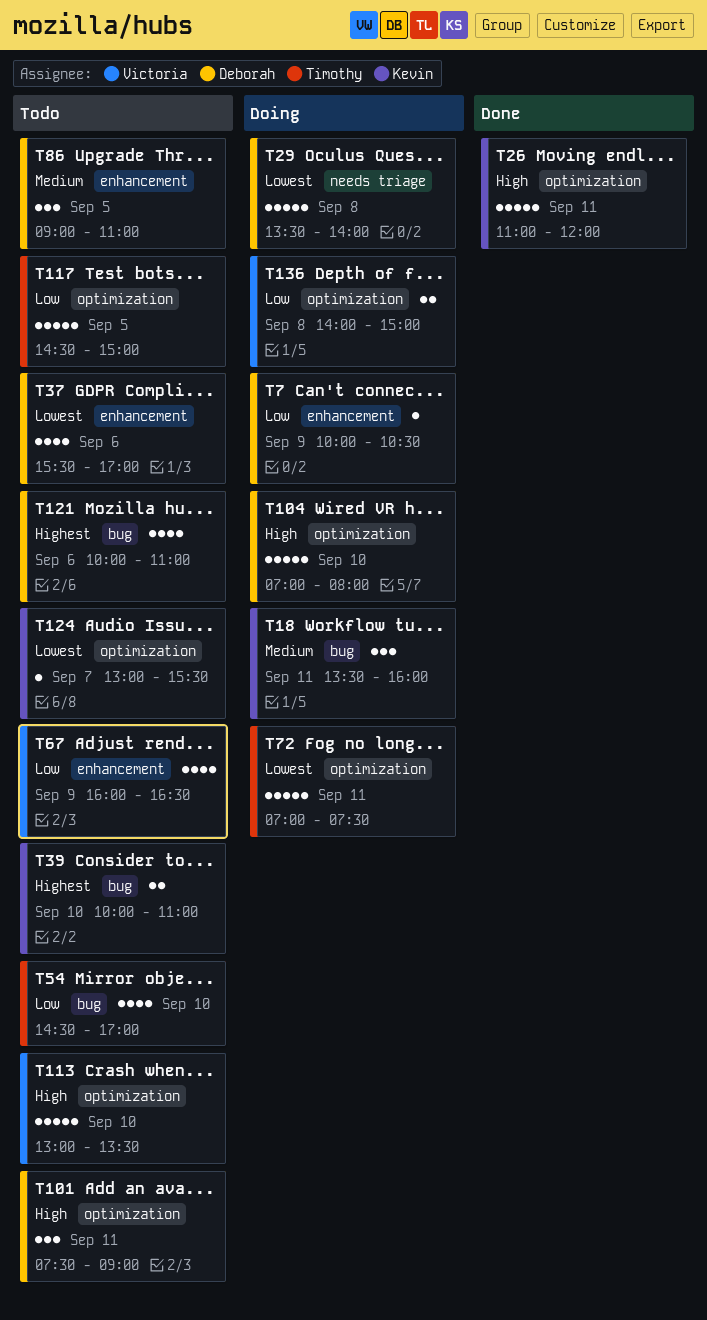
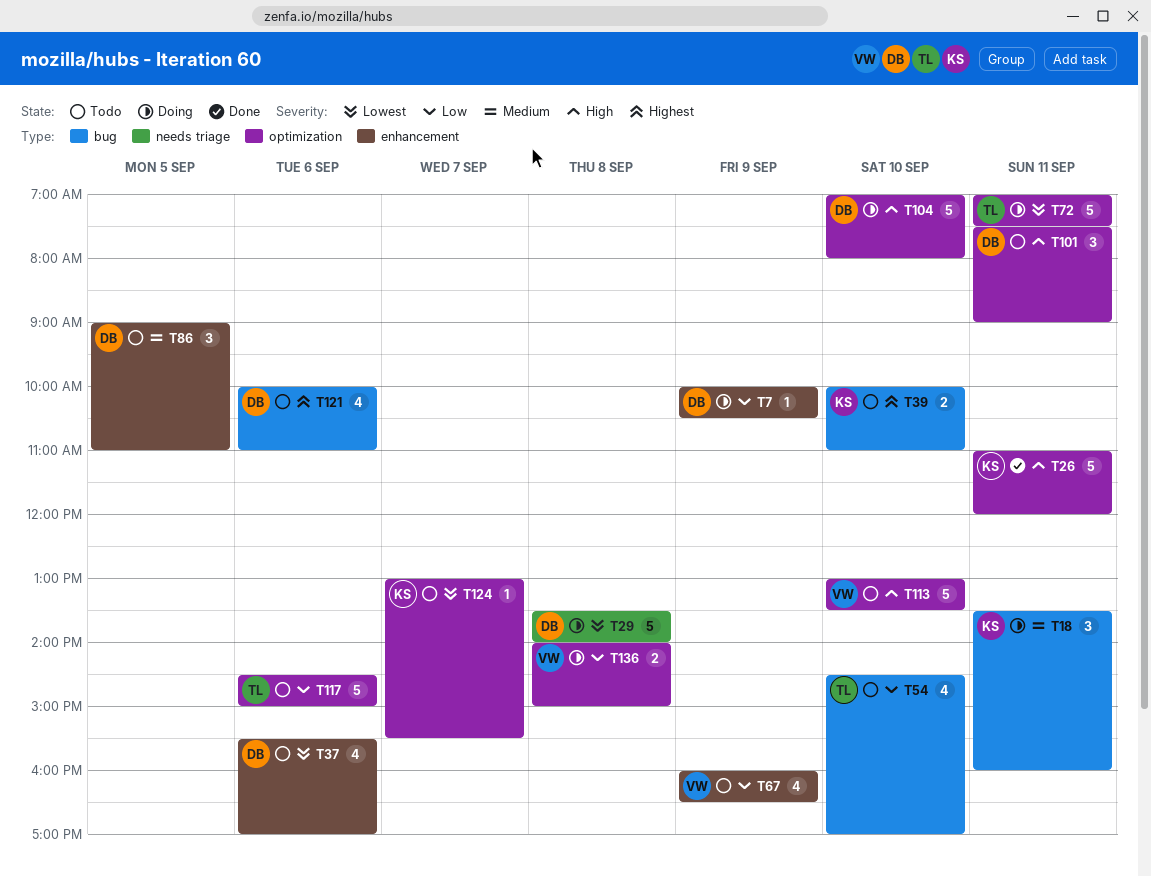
T117, day: Sep 5 -> Sep 6

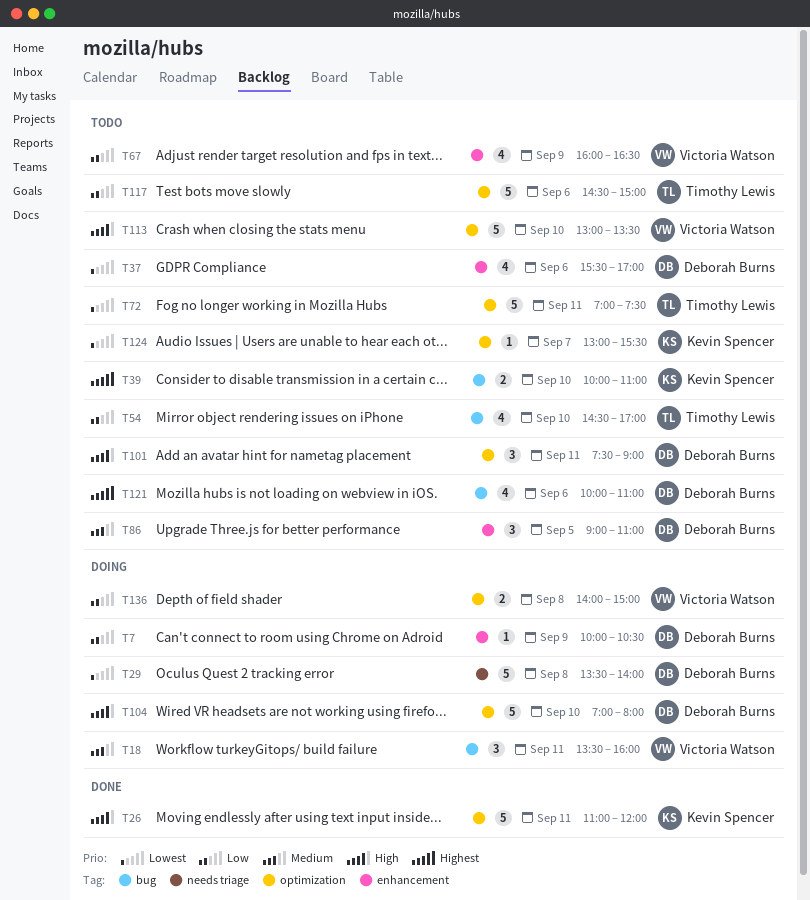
T18, owner: Kevin Spencer -> Victoria Watson
T72, status: Doing -> Todo

